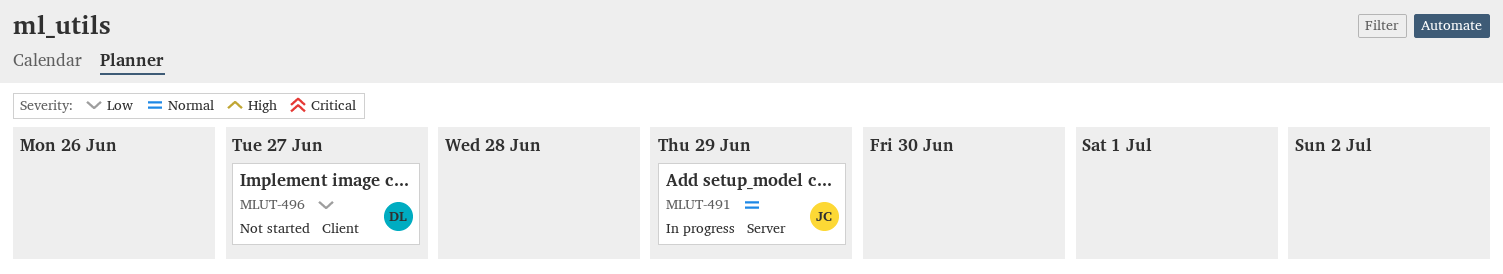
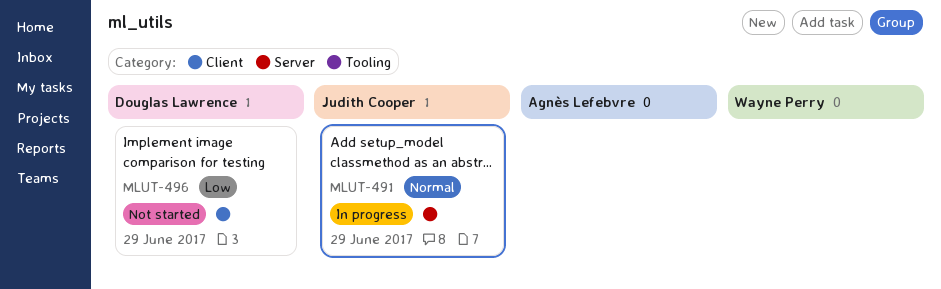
MLUT-496, due: Jun 27 -> Jun 29

